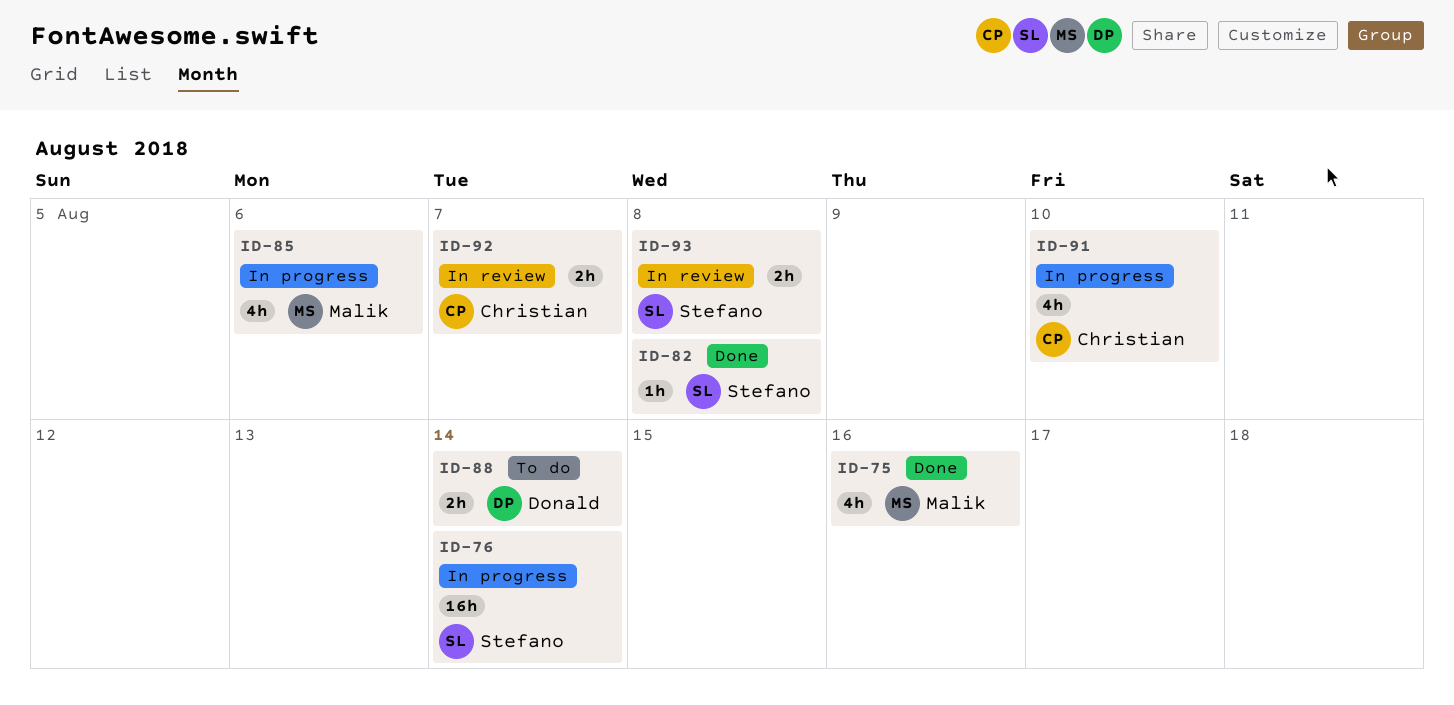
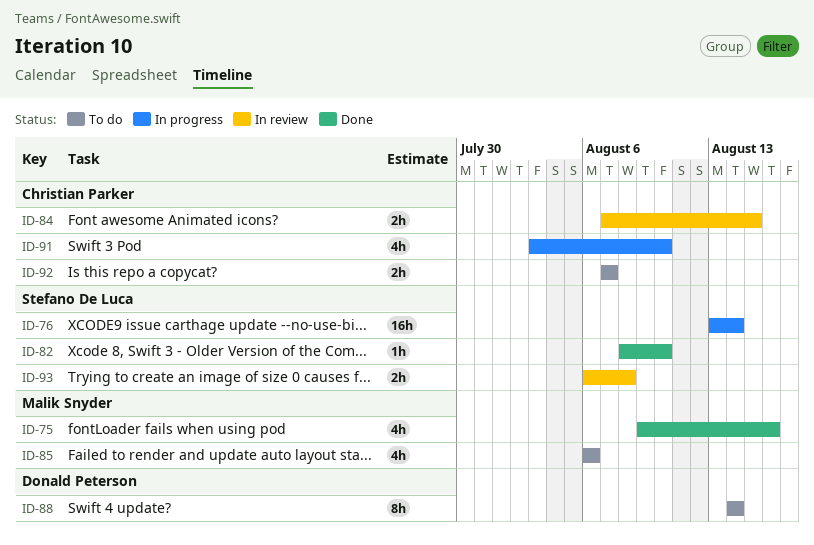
ID-82, due: Aug 8 -> Aug 10
ID-84: none -> present
ID-85, status: In progress -> To do
ID-88, estimate: 2h -> 8h
ID-92, status: In review -> To do

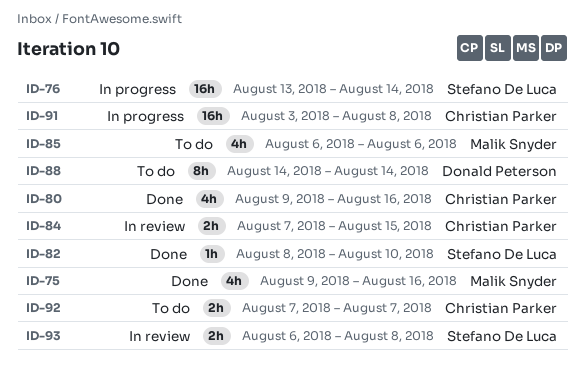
ID-80: none -> present
ID-91, estimate: 4h -> 16h
ID-91, due: Aug 10 -> Aug 8

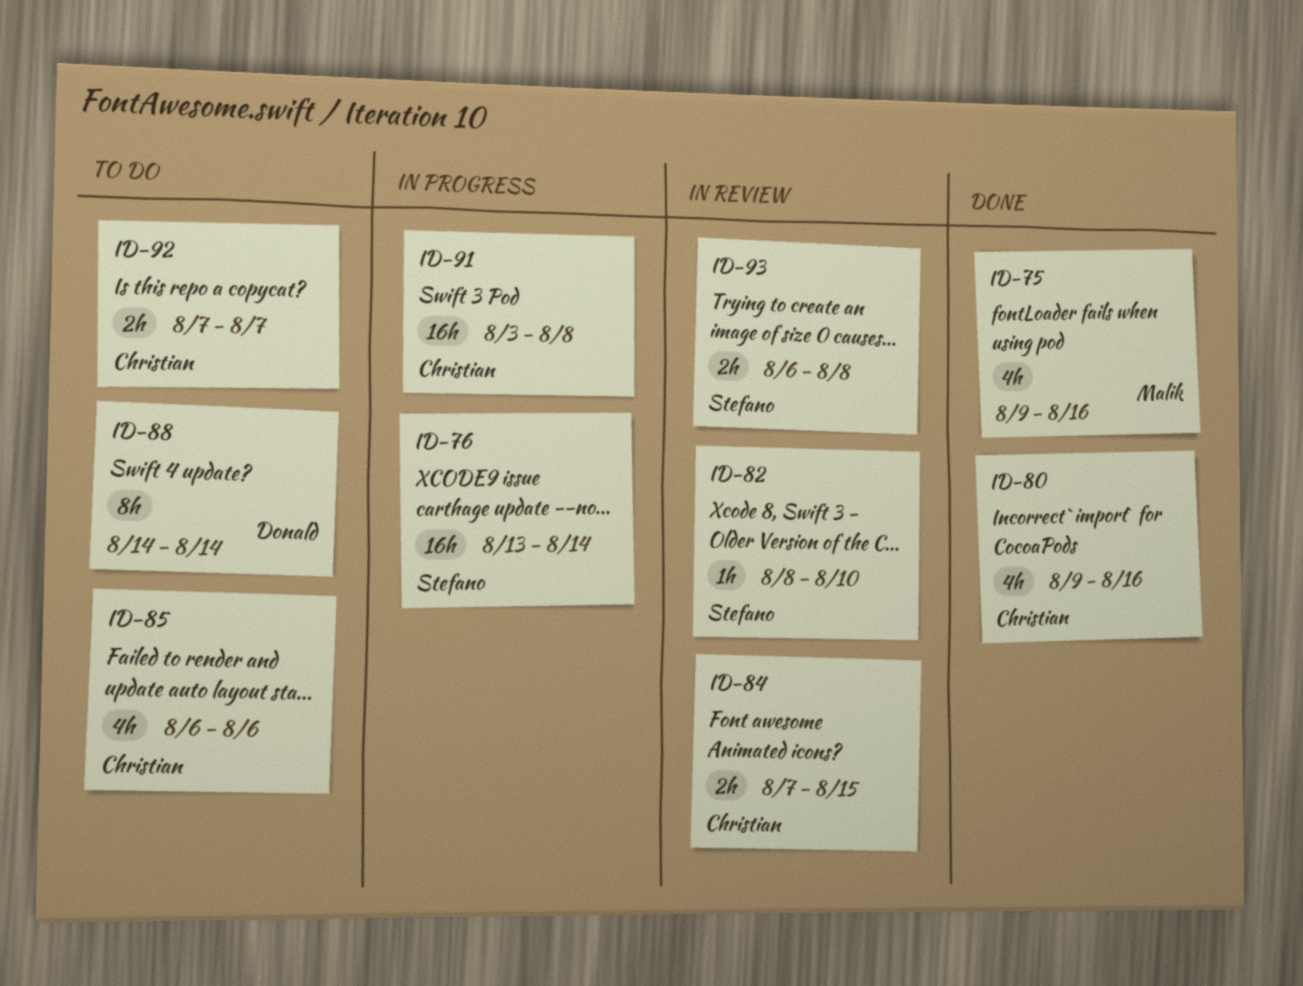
ID-82, status: Done -> In review
ID-85, owner: Malik Snyder -> Christian Parker

